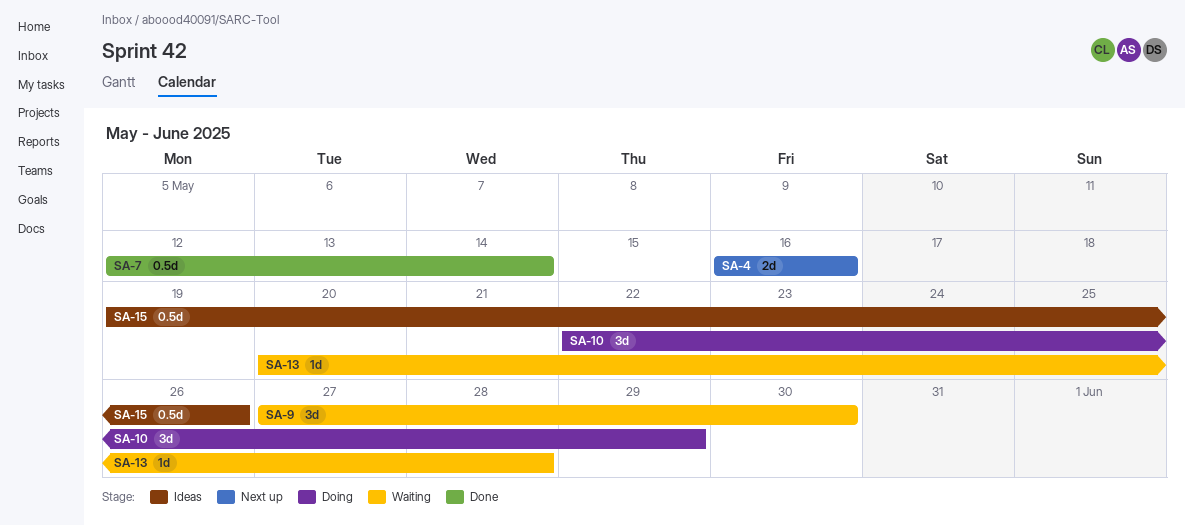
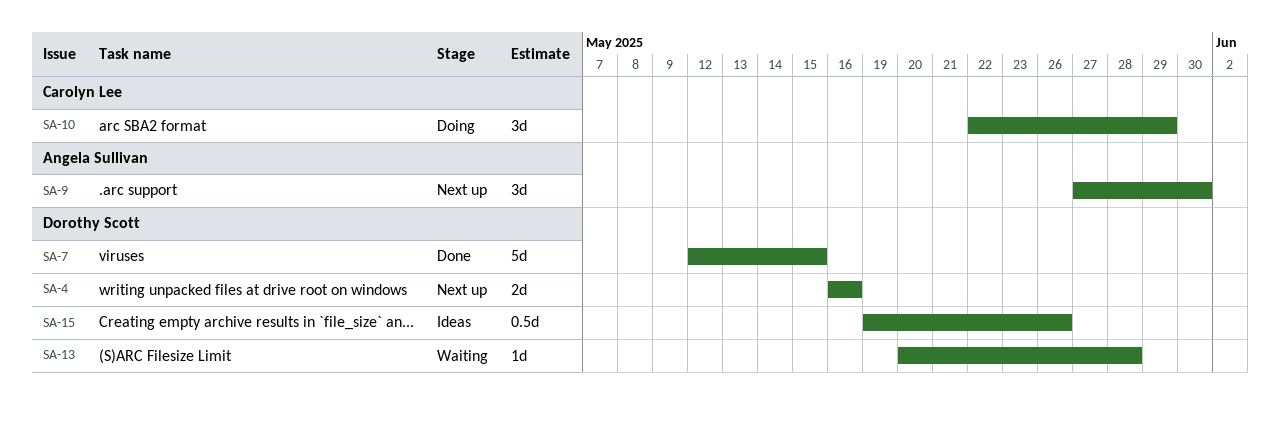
SA-7, estimate: 0.5d -> 5d
SA-7, due: May 14 -> May 15
SA-9, status: Waiting -> Next up

